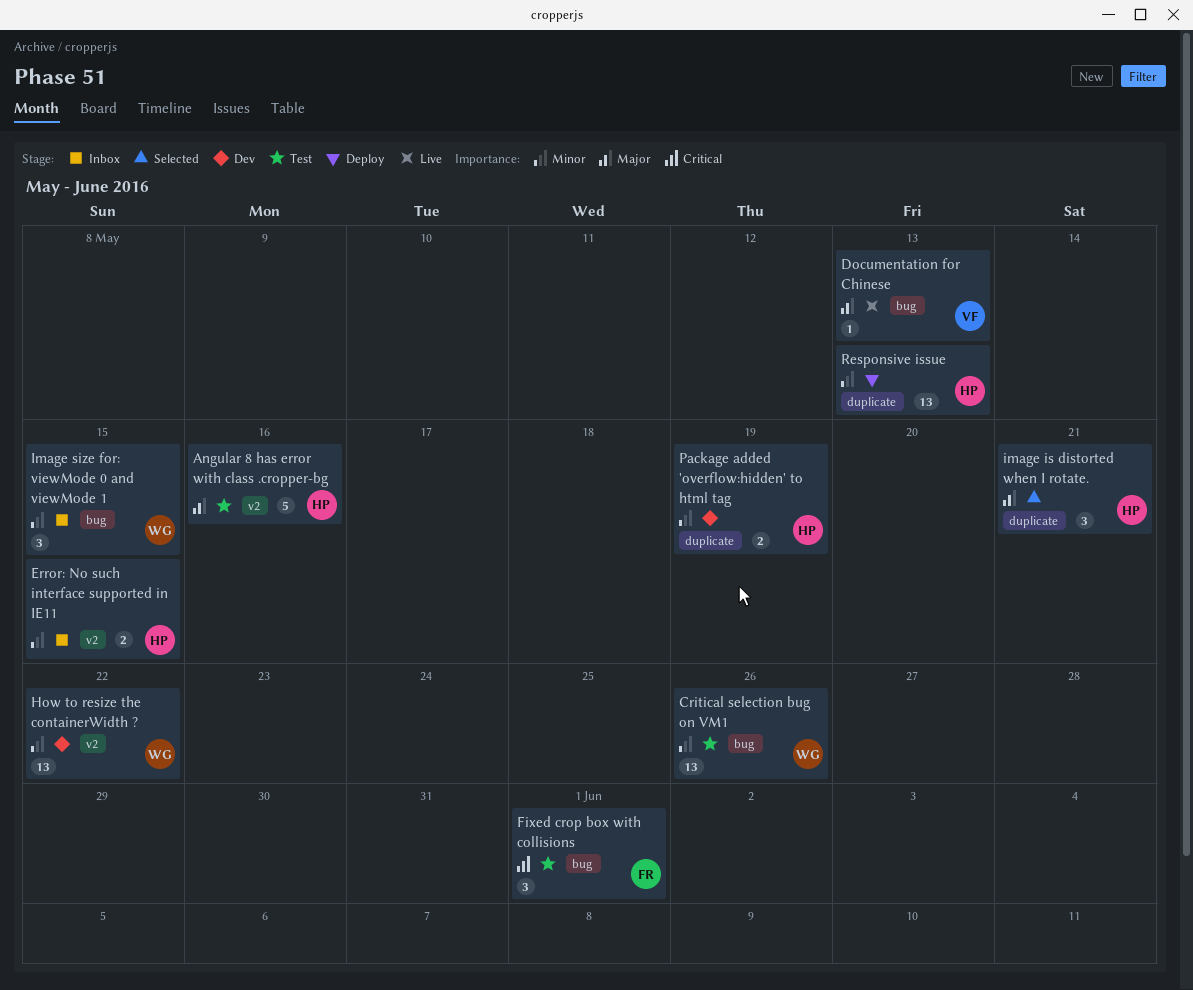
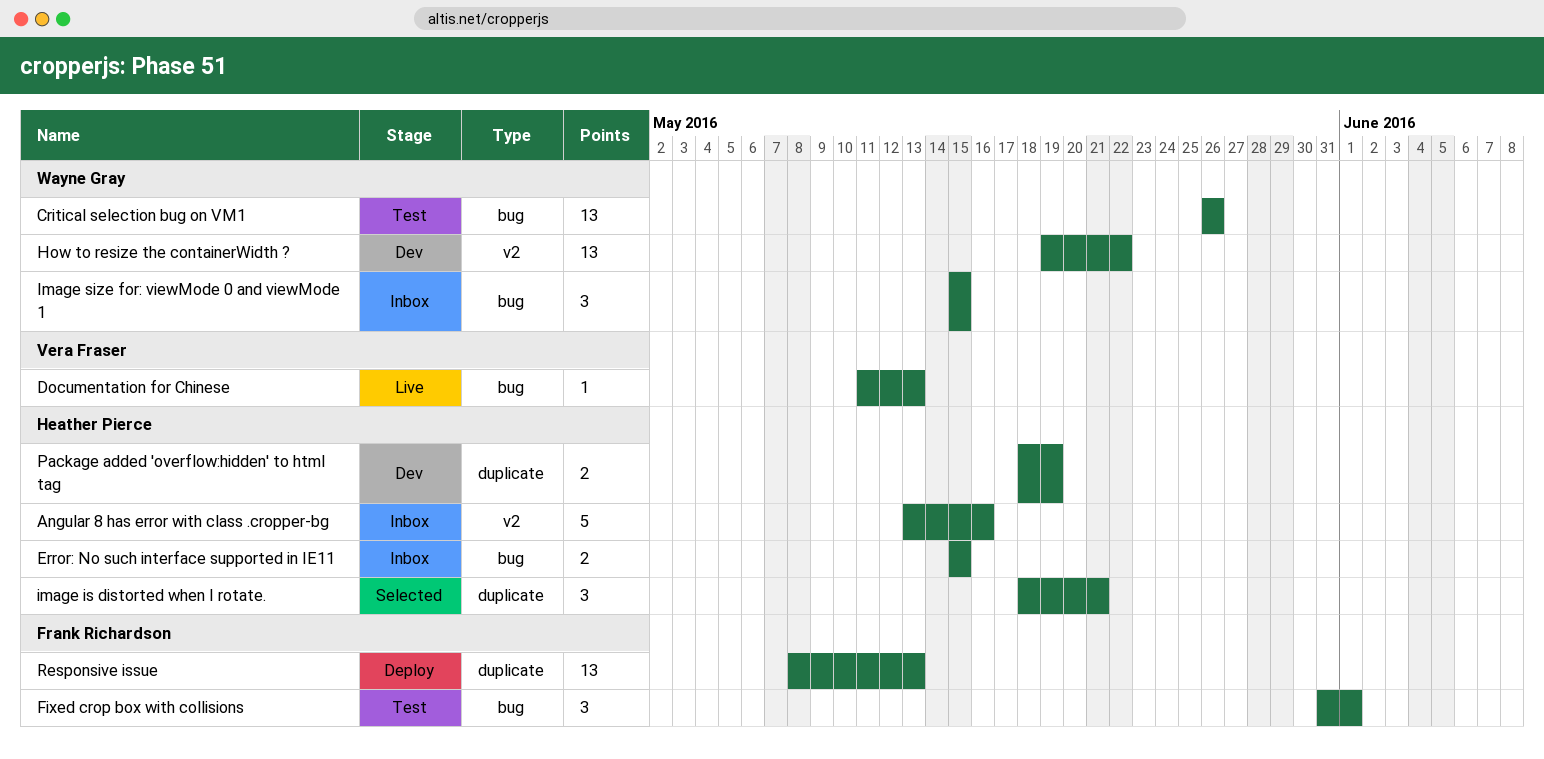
Angular 8 has error with class .cropper-bg, status: Test -> Inbox
Error: No such interface supported in IE11, label: v2 -> bug
Responsive issue, owner: Heather Pierce -> Frank Richardson

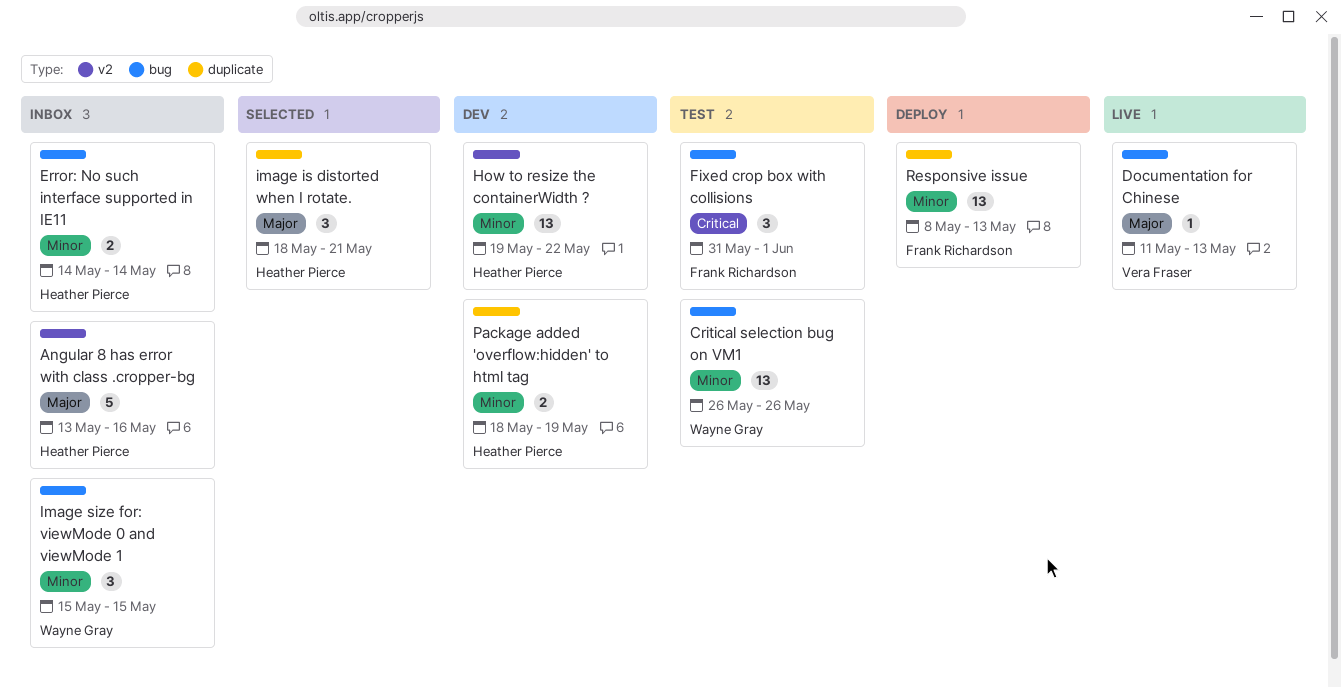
Error: No such interface supported in IE11, start: May 15 -> May 14
Error: No such interface supported in IE11, due: May 15 -> May 14
How to resize the containerWidth ?, owner: Wayne Gray -> Heather Pierce

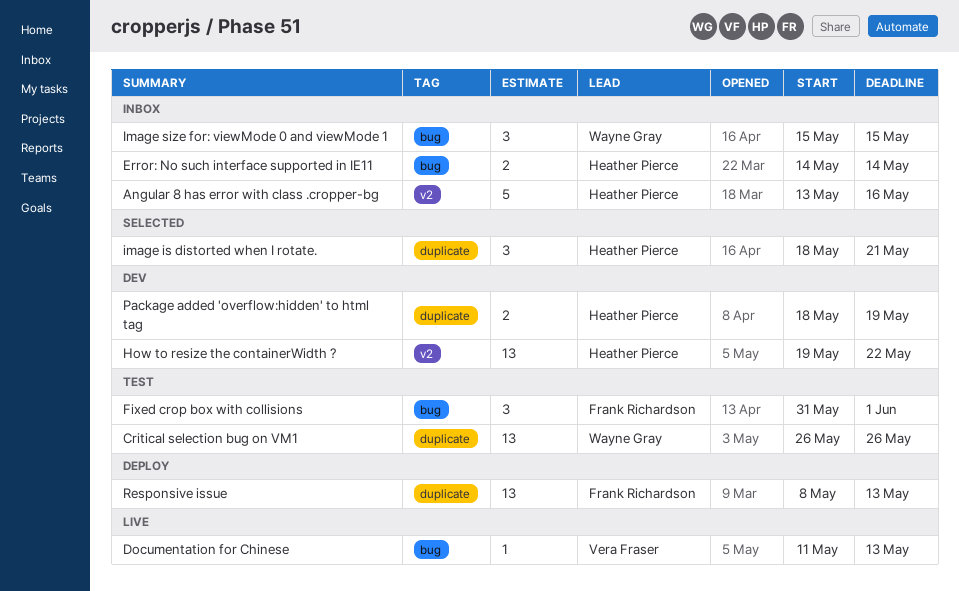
Critical selection bug on VM1, label: bug -> duplicate

